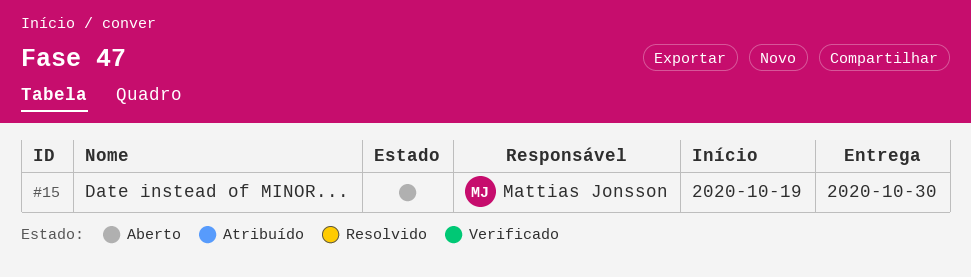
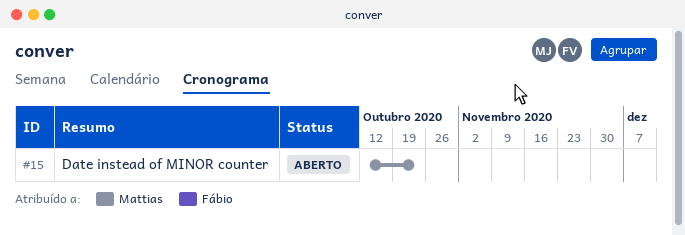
#15, start: Oct 19 -> Oct 12
#15, due: Oct 30 -> Oct 23

